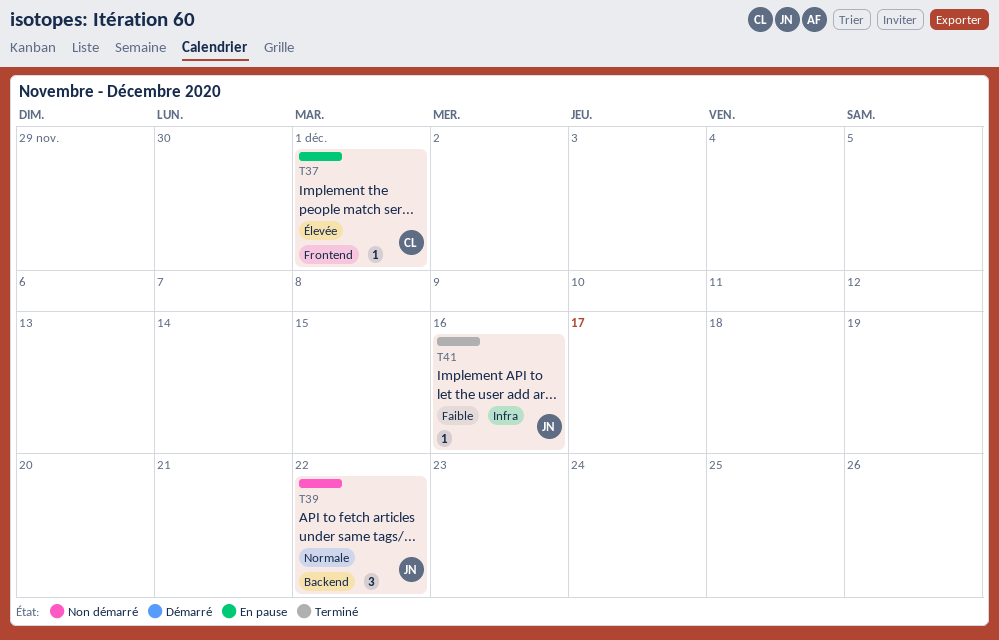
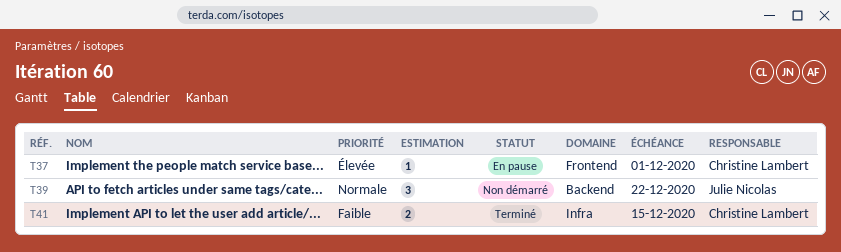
T41, owner: Julie Nicolas -> Christine Lambert
T41, estimate: 1 -> 2
T41, due: Dec 16 -> Dec 15

